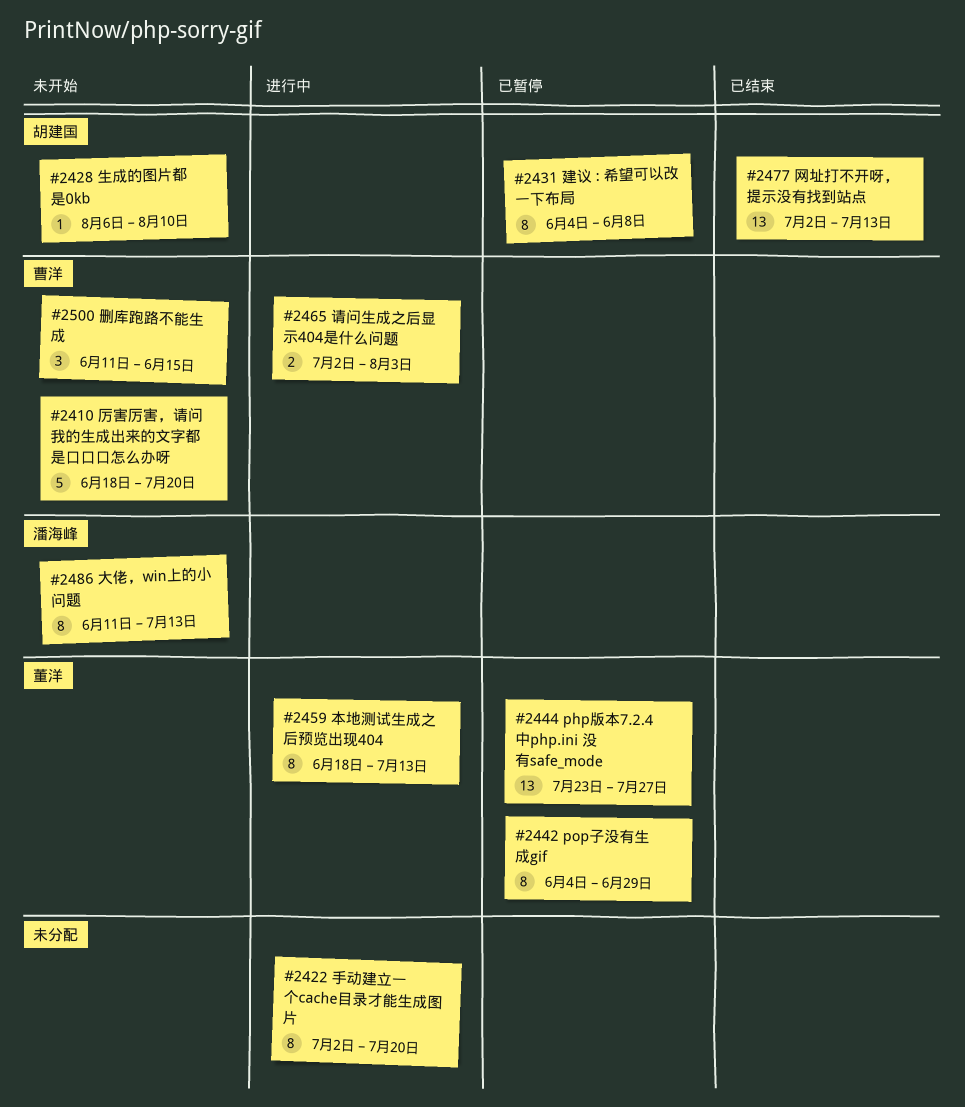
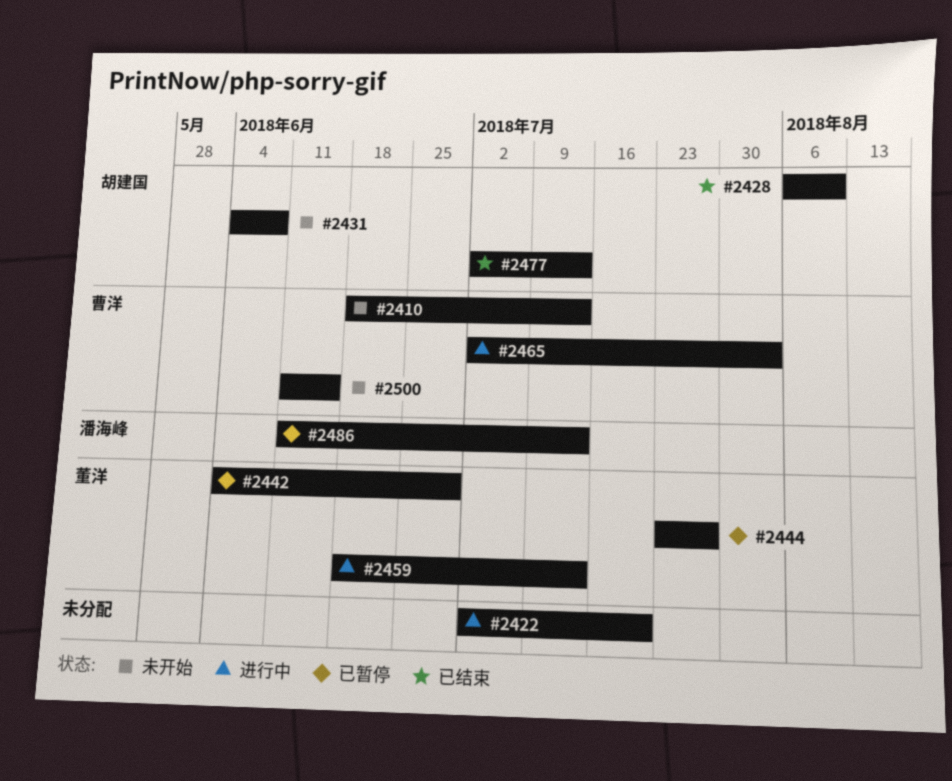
#2410, due: Jul 20 -> Jul 13
#2428, status: 未开始 -> 已结束
#2431, status: 已暂停 -> 未开始
#2486, status: 未开始 -> 已暂停

